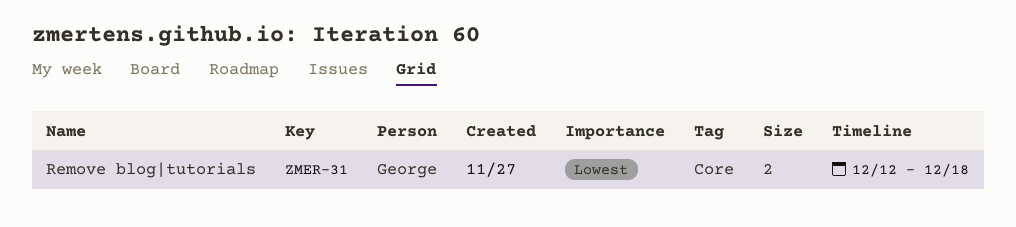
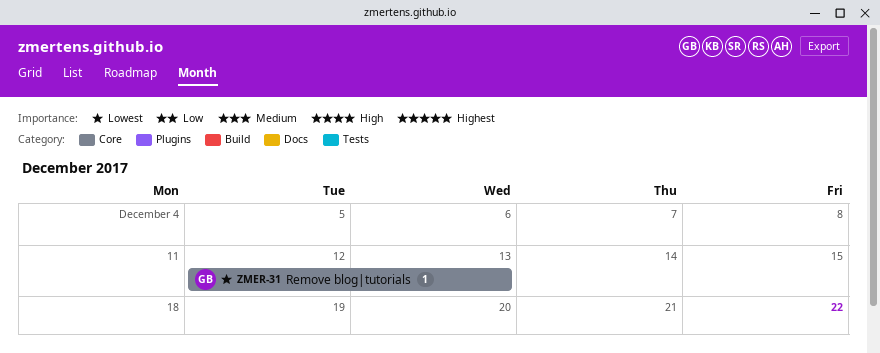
ZMER-31, estimate: 2 -> 1
ZMER-31, due: Dec 18 -> Dec 13

